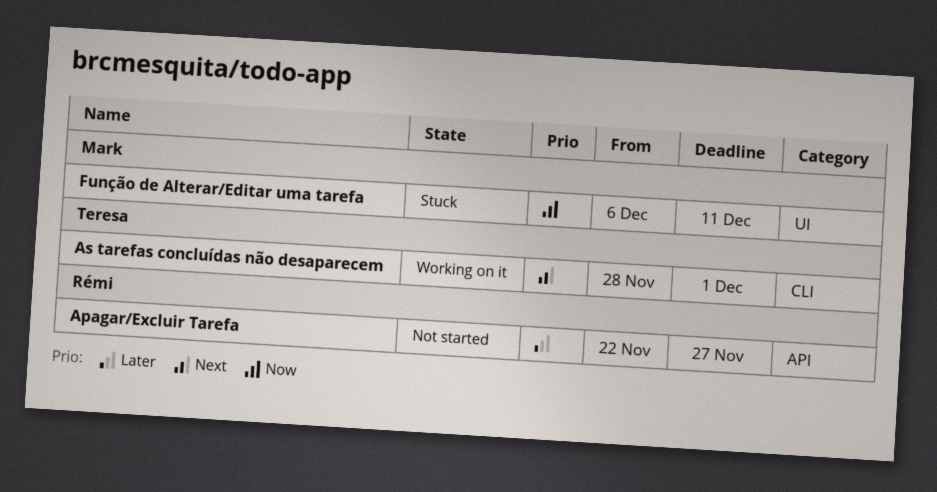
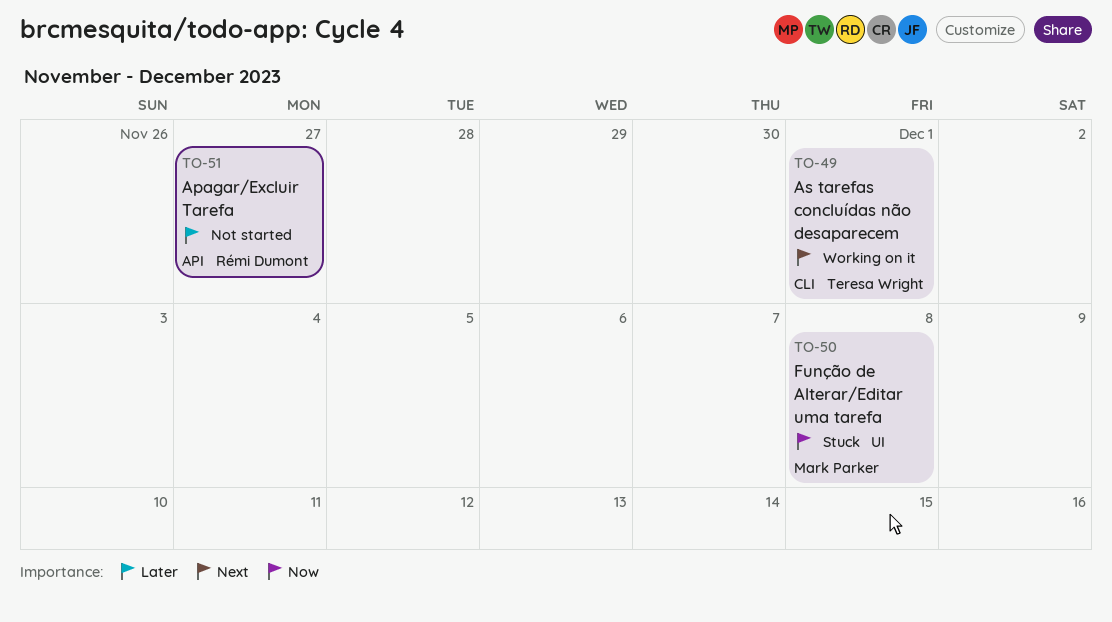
Função de Alterar/Editar uma tarefa, due: Dec 11 -> Dec 8

